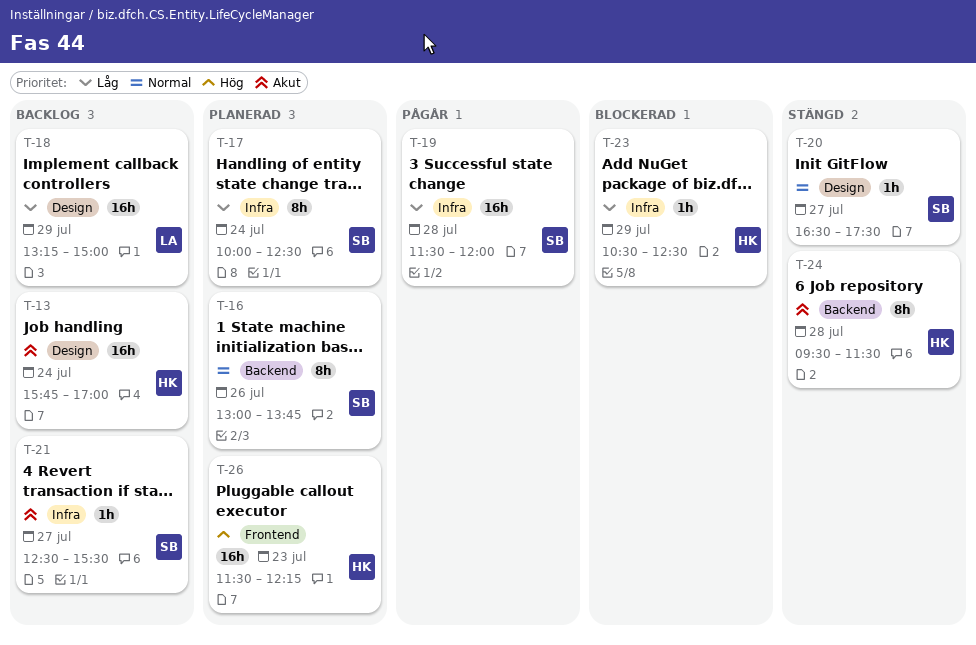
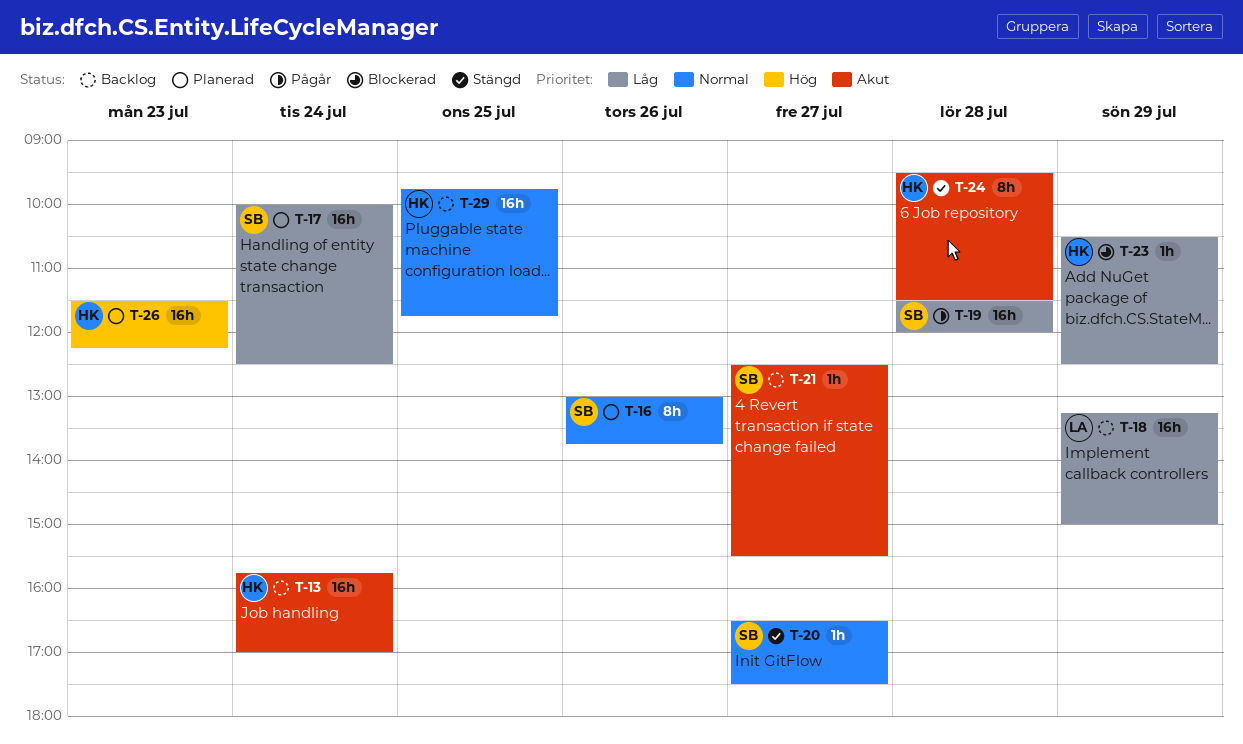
T-17, estimate: 8h -> 16h
T-29: none -> present

